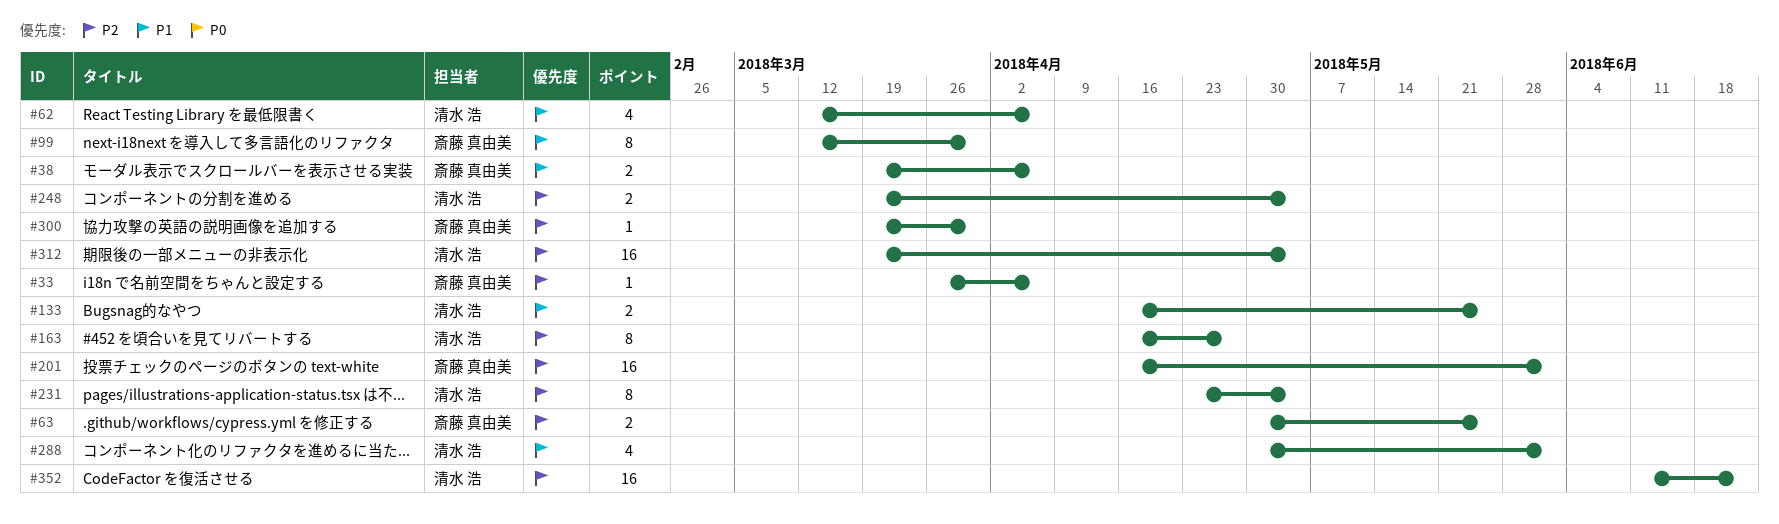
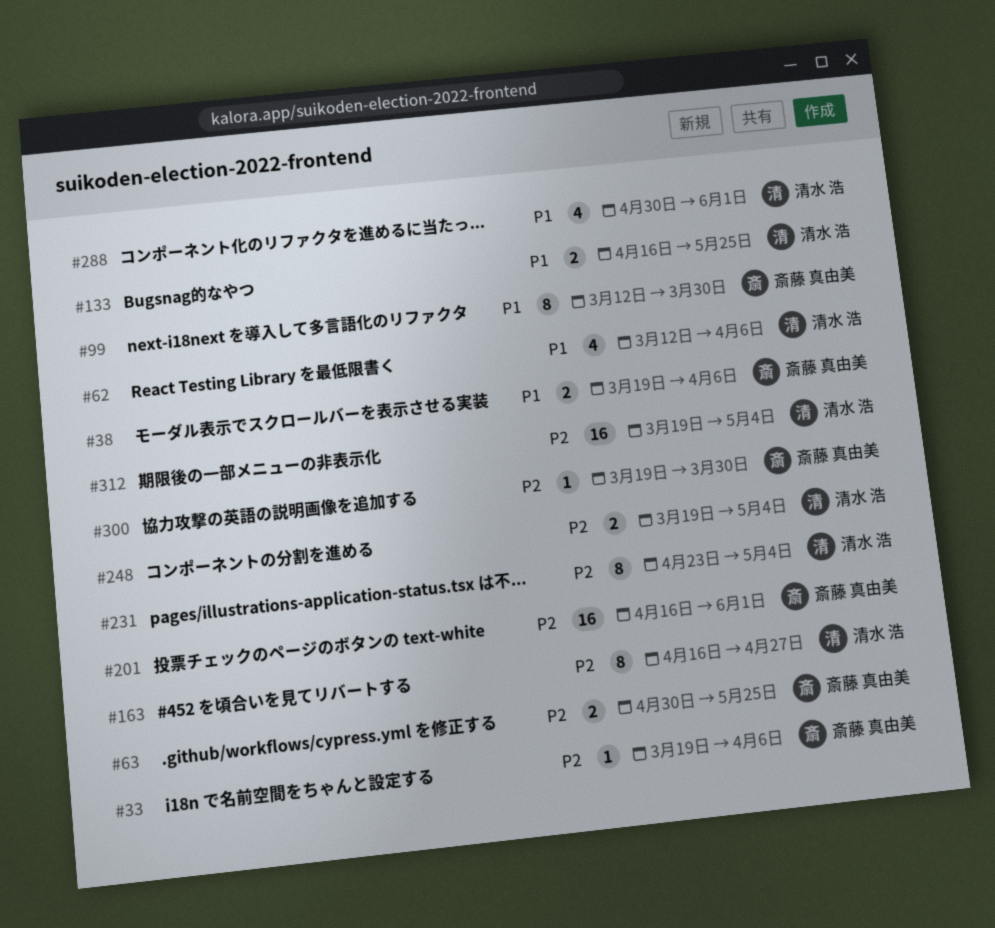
#33, start: Mar 26 -> Mar 19
#352: present -> none

